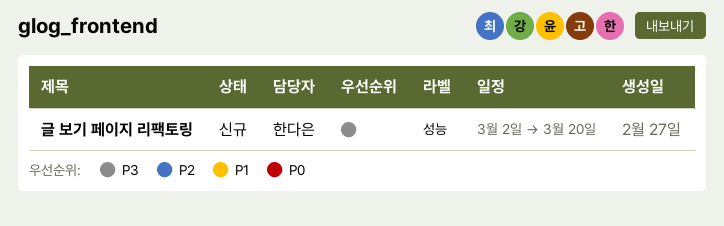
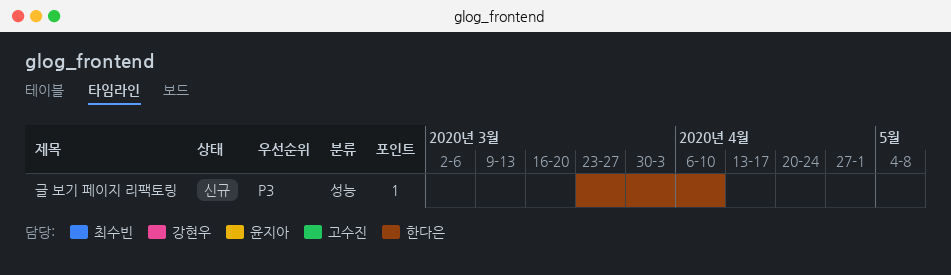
글 보기 페이지 리팩토링, start: Mar 2 -> Mar 23
글 보기 페이지 리팩토링, due: Mar 20 -> Apr 10

